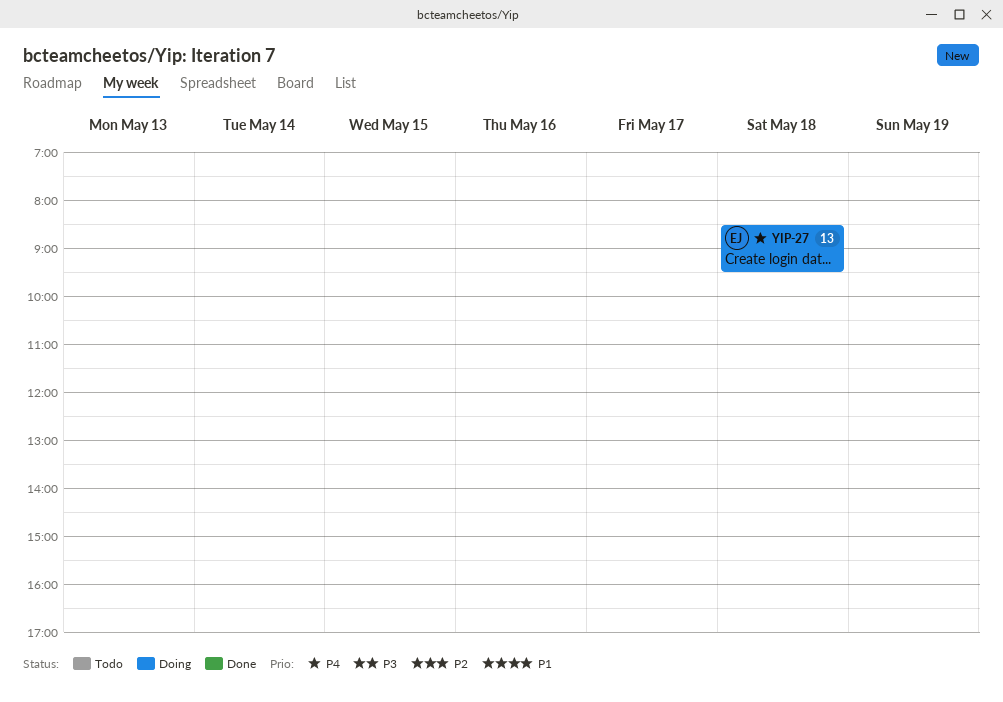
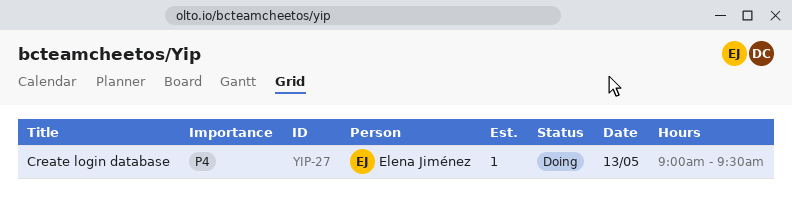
YIP-27, estimate: 13 -> 1
YIP-27, day: May 18 -> May 13
YIP-27, begins: 08:30 -> 09:00

